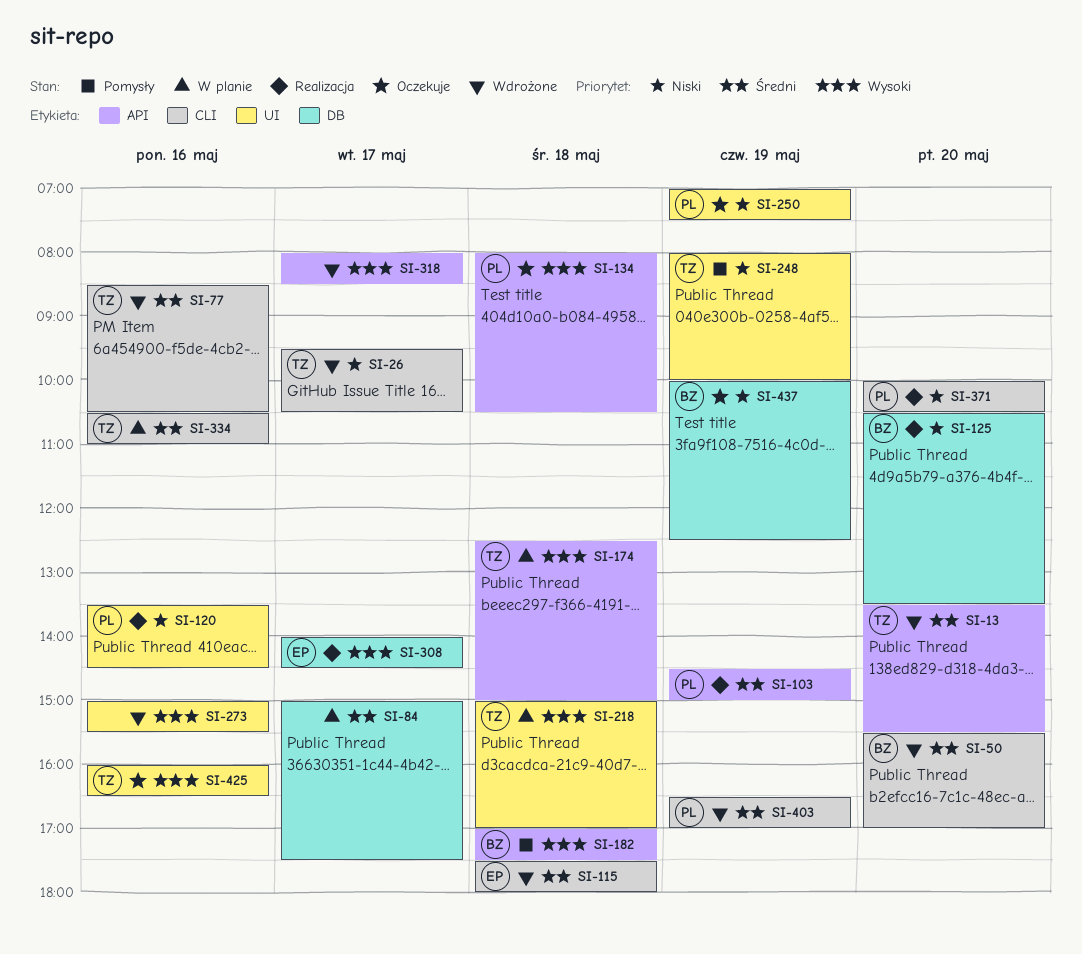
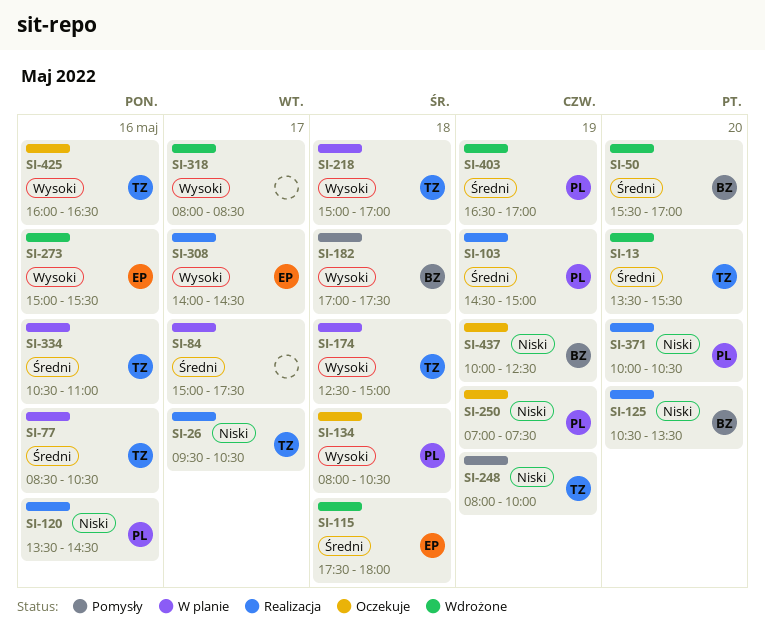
SI-26, status: Wdrożone -> Realizacja
SI-77, status: Wdrożone -> W planie
SI-273, owner: none -> EP

